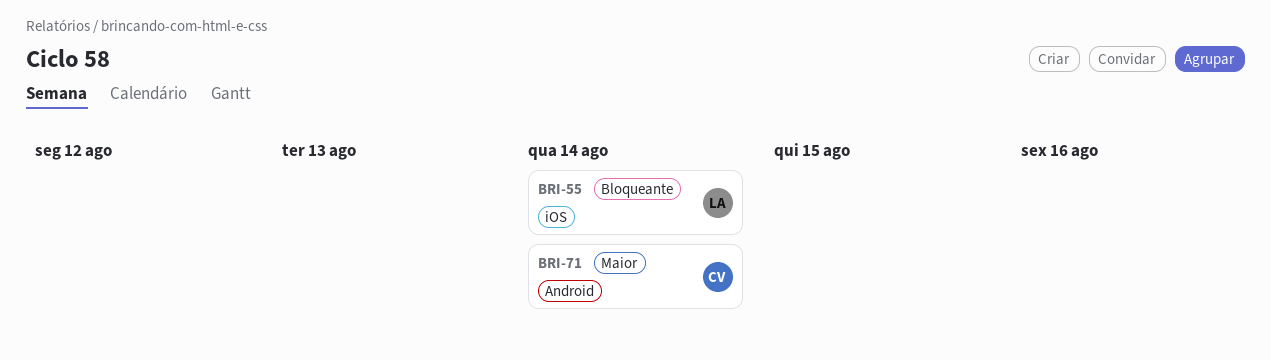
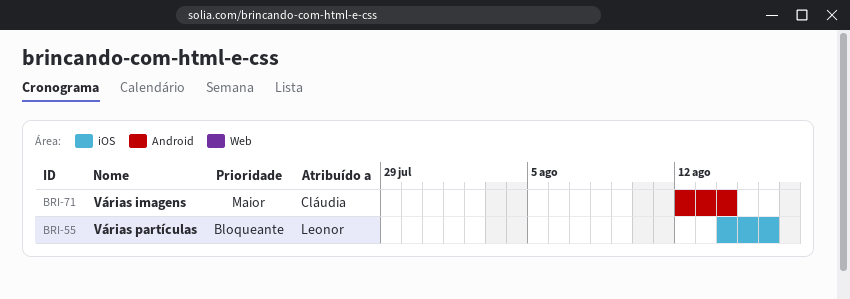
BRI-55, due: Aug 14 -> Aug 16

